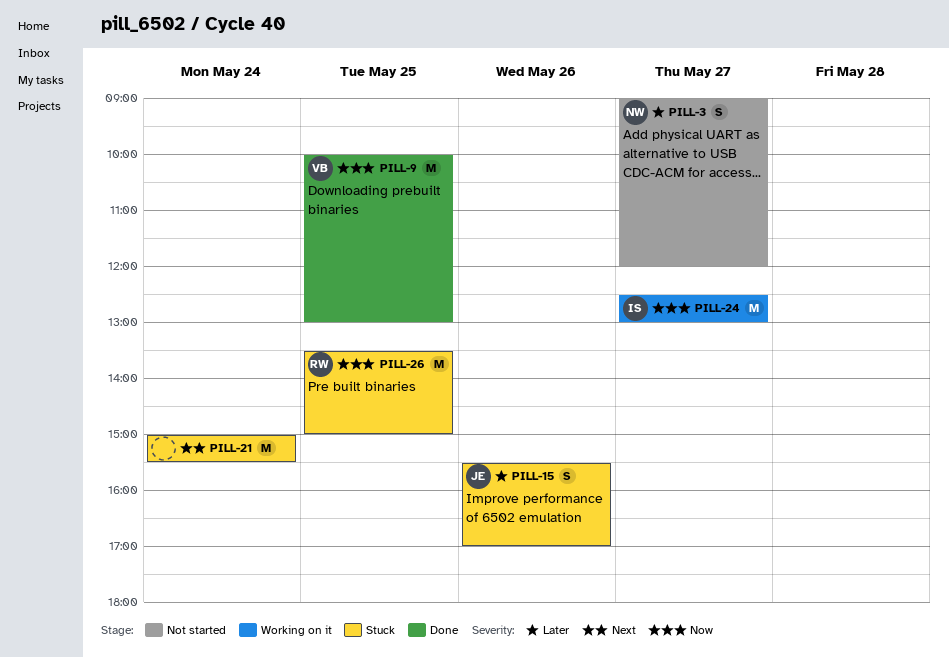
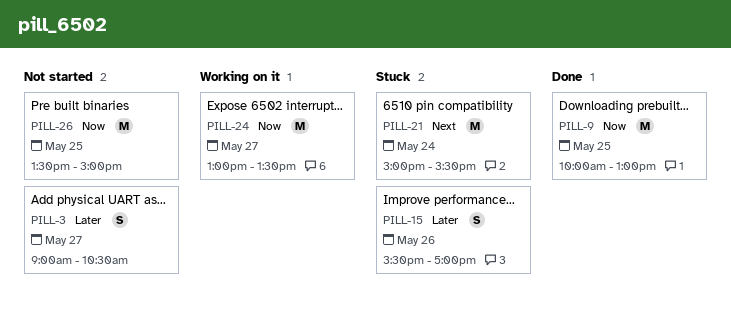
PILL-3, ends: 12:00 -> 10:30
PILL-24, begins: 12:30 -> 13:00
PILL-24, ends: 13:00 -> 13:30
PILL-26, status: Stuck -> Not started

